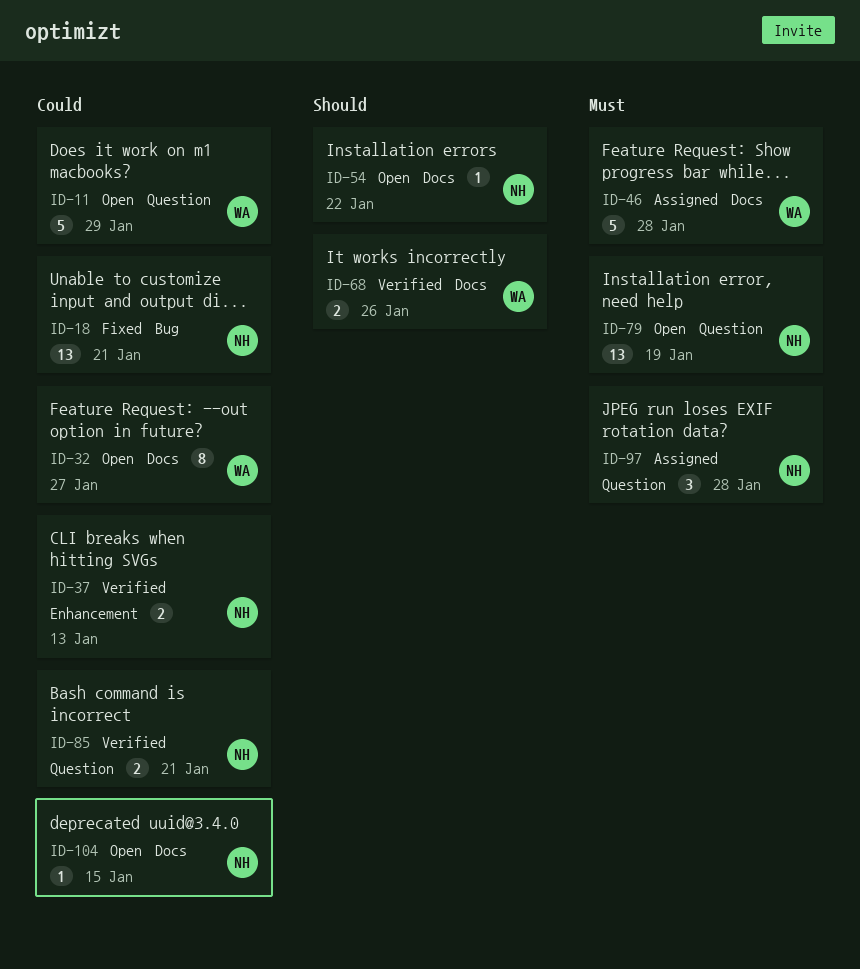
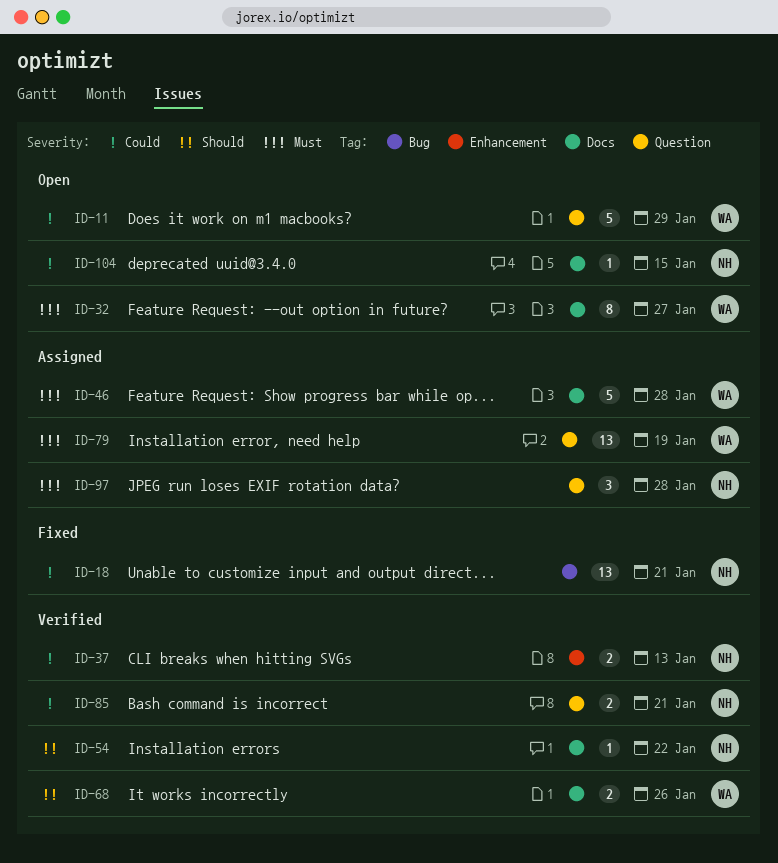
ID-32, priority: Could -> Must
ID-54, status: Open -> Verified
ID-79, status: Open -> Assigned
ID-79, owner: NH -> WA

